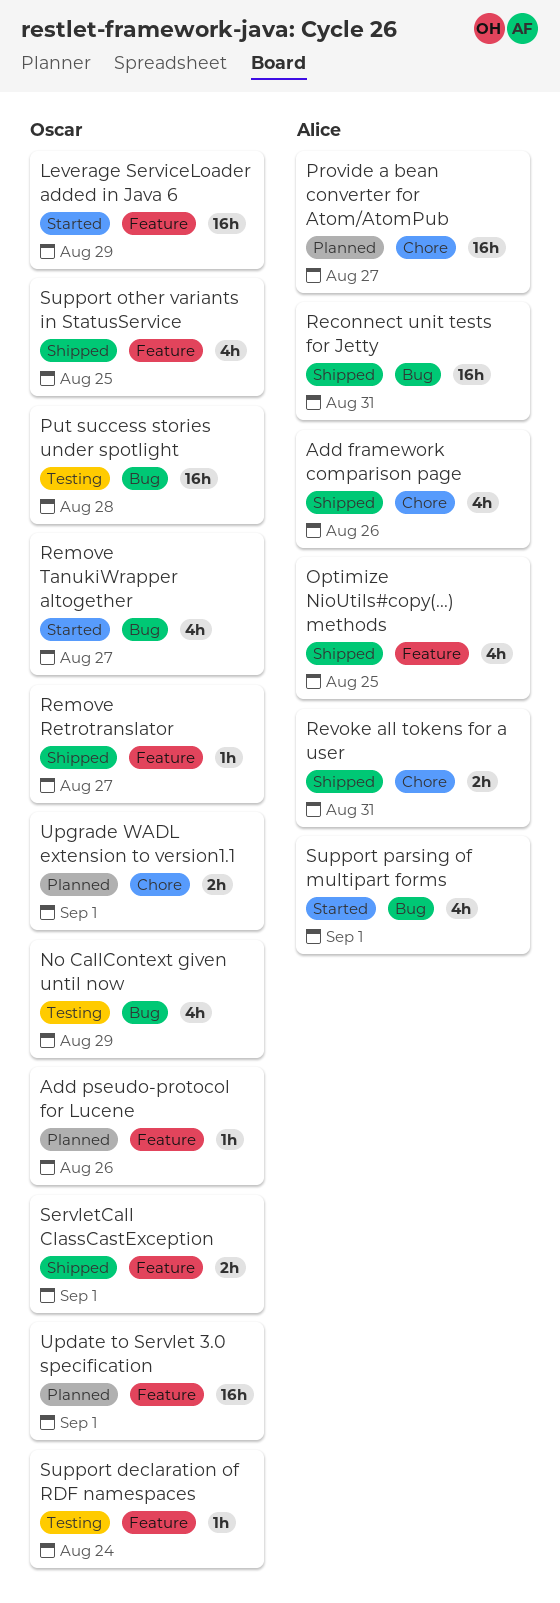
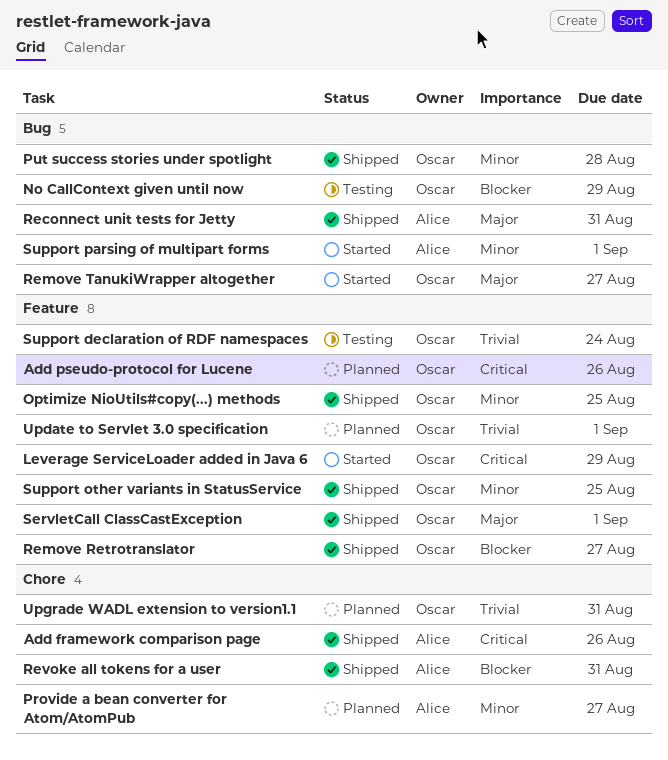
Optimize NioUtils#copy(...) methods, owner: Alice -> Oscar
Put success stories under spotlight, status: Testing -> Shipped
Upgrade WADL extension to version1.1, due: Sep 1 -> Aug 31

